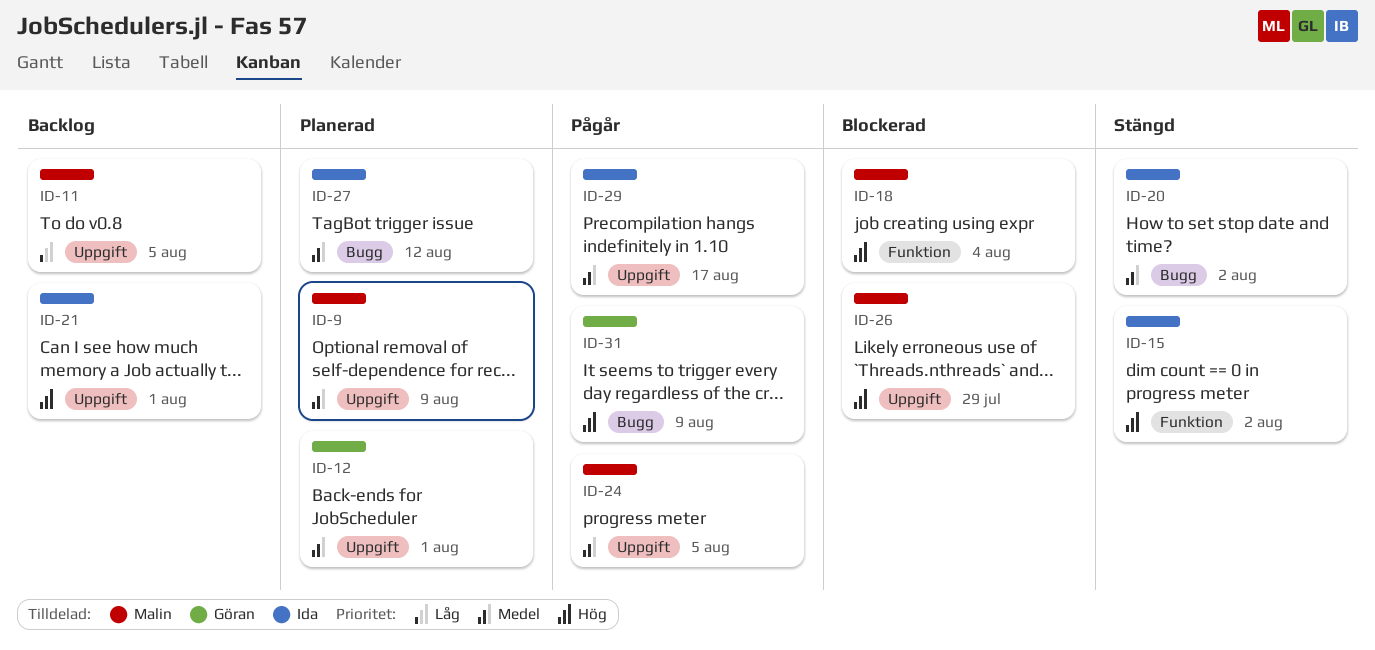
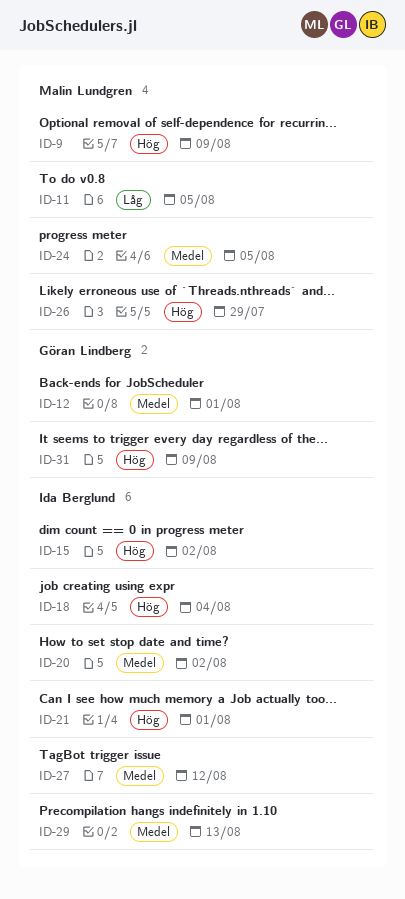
ID-9, priority: Medel -> Hög
ID-18, owner: Malin Lundgren -> Ida Berglund
ID-29, due: Aug 17 -> Aug 13

